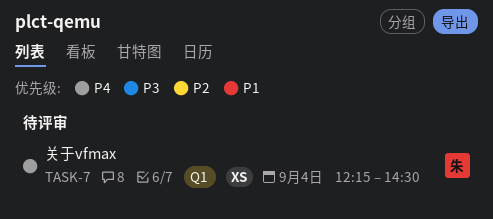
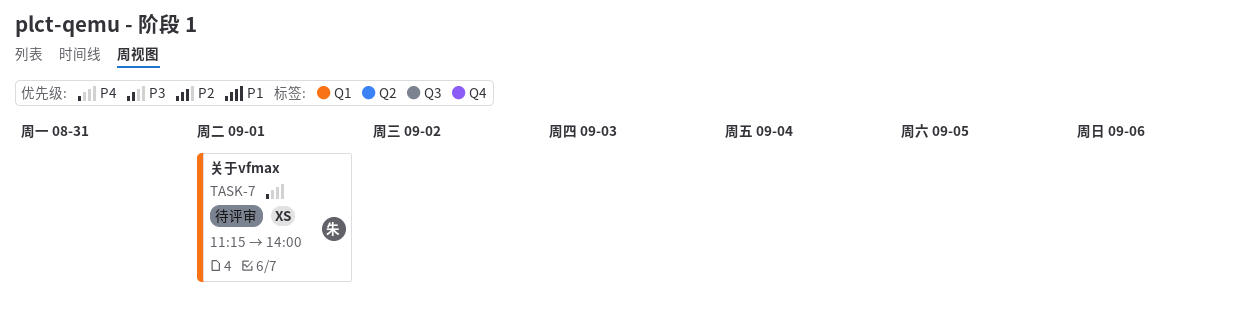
TASK-7, day: Sep 4 -> Sep 1
TASK-7, begins: 12:15 -> 11:15
TASK-7, ends: 14:30 -> 14:00

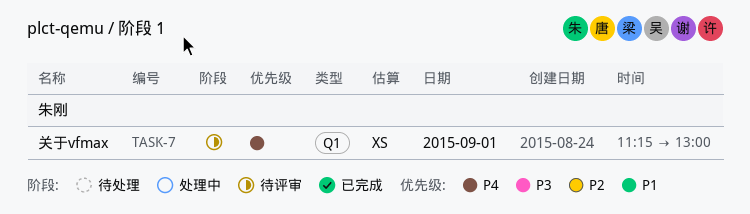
TASK-7, ends: 14:00 -> 13:00

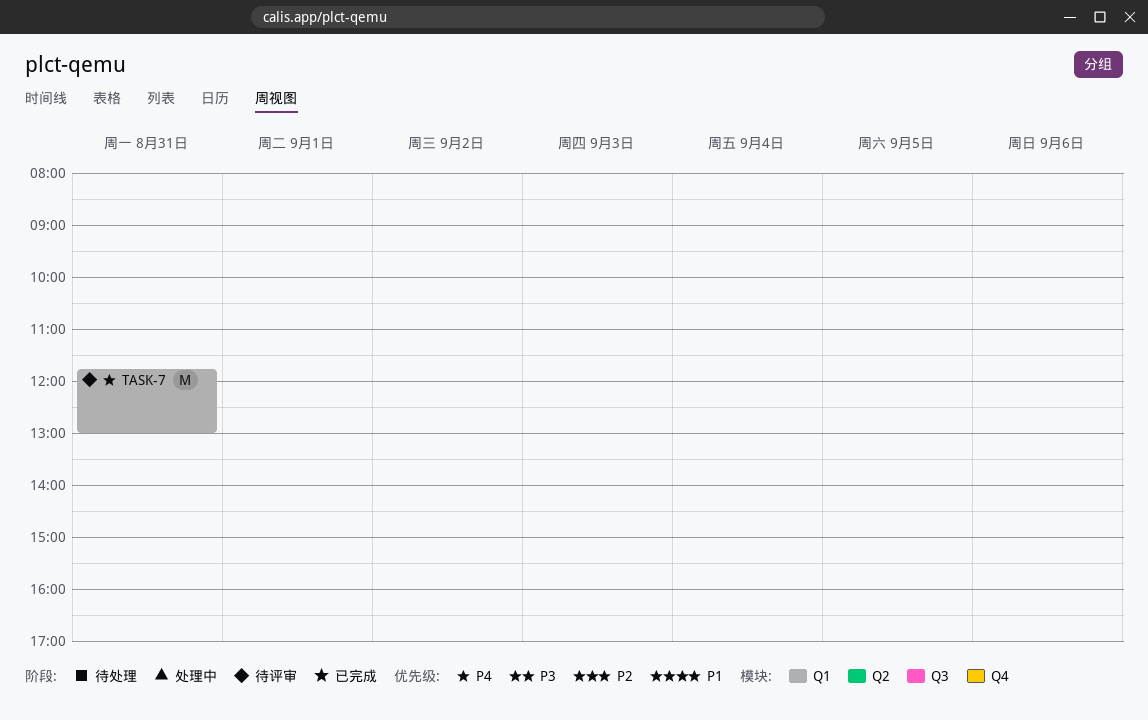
TASK-7, estimate: XS -> M
TASK-7, day: Sep 1 -> Aug 31
TASK-7, begins: 11:15 -> 11:45

